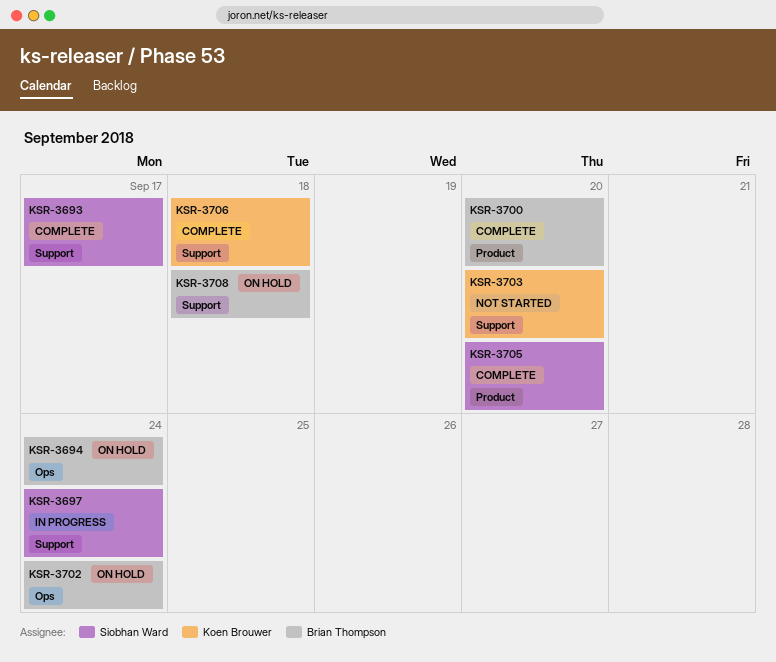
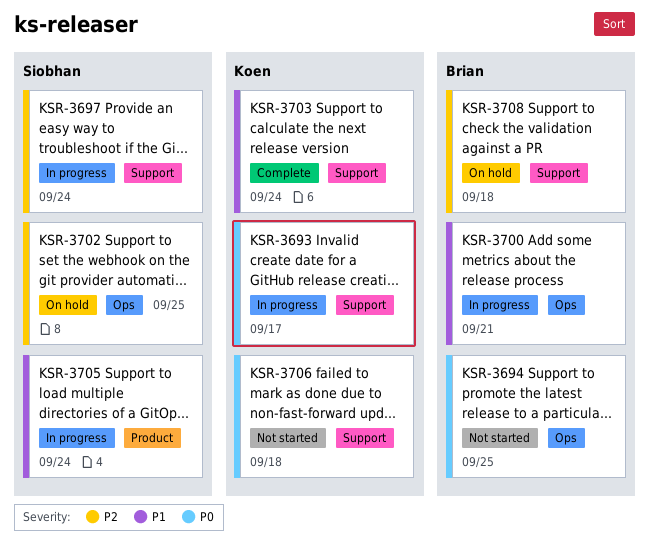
KSR-3693, status: Complete -> In progress
KSR-3693, owner: Siobhan Ward -> Koen Brouwer
KSR-3694, status: On hold -> Not started
KSR-3694, due: Sep 24 -> Sep 25
KSR-3700, status: Complete -> In progress
KSR-3700, label: Product -> Ops
KSR-3700, due: Sep 20 -> Sep 21
KSR-3702, owner: Brian Thompson -> Siobhan Ward
KSR-3702, due: Sep 24 -> Sep 25
KSR-3703, status: Not started -> Complete
KSR-3703, due: Sep 20 -> Sep 24
KSR-3705, status: Complete -> In progress
KSR-3705, due: Sep 20 -> Sep 24
KSR-3706, status: Complete -> Not started

